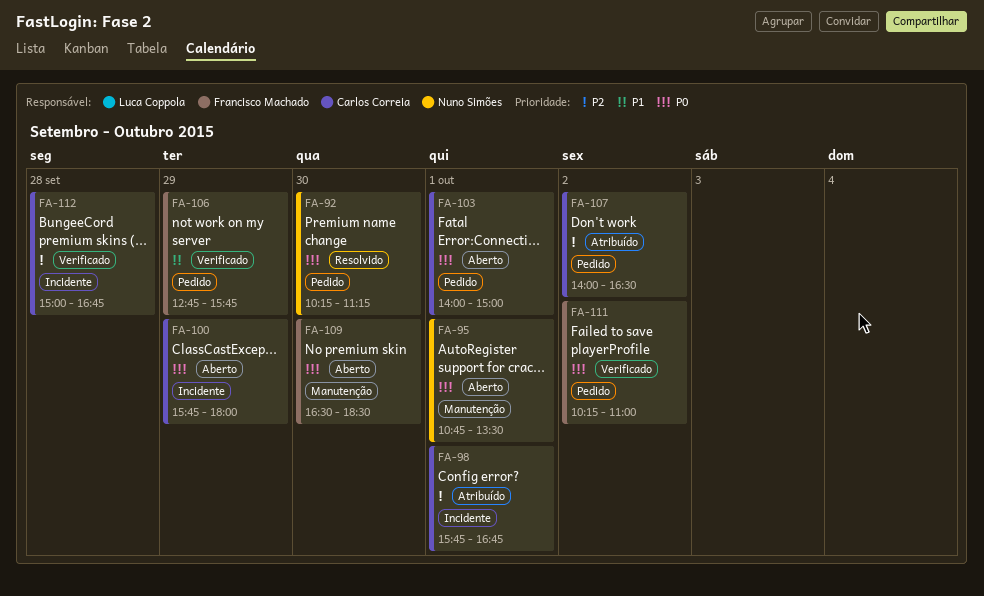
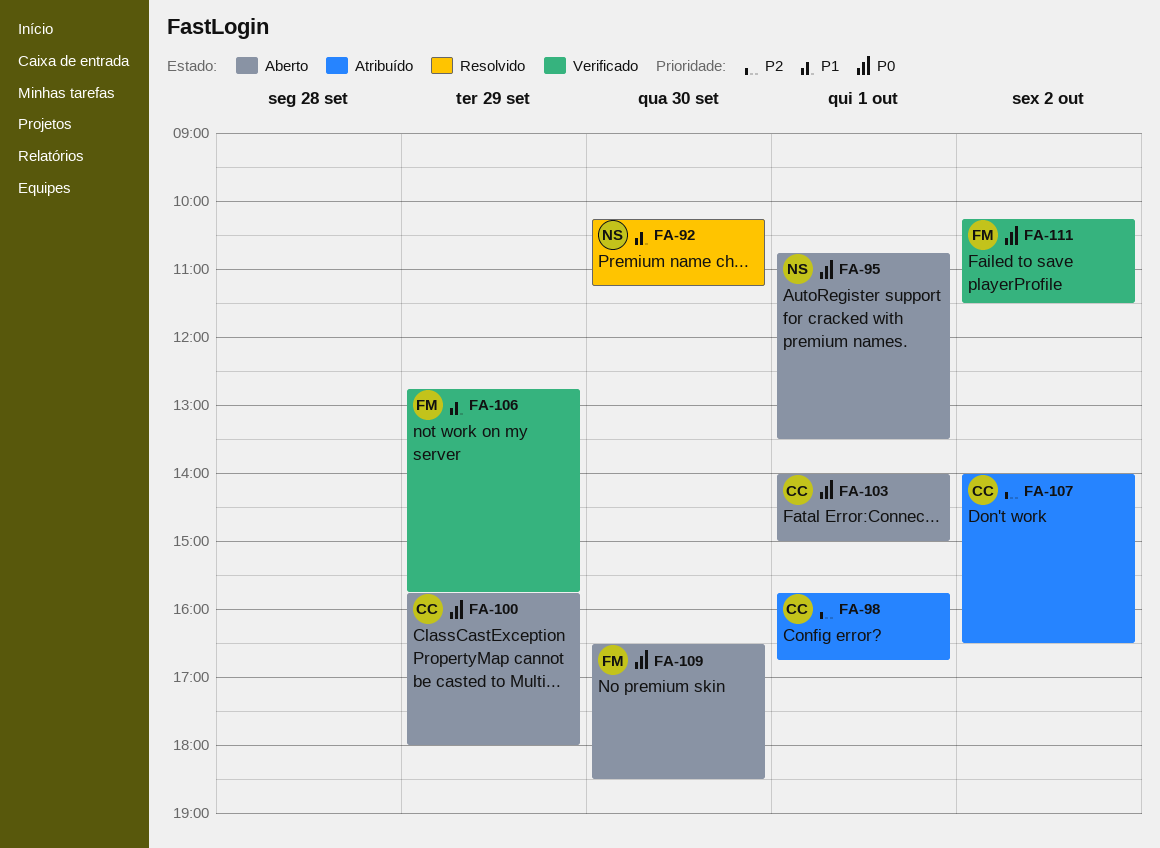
FA-92, priority: P0 -> P1
FA-111, ends: 11:00 -> 11:30
FA-112: present -> none

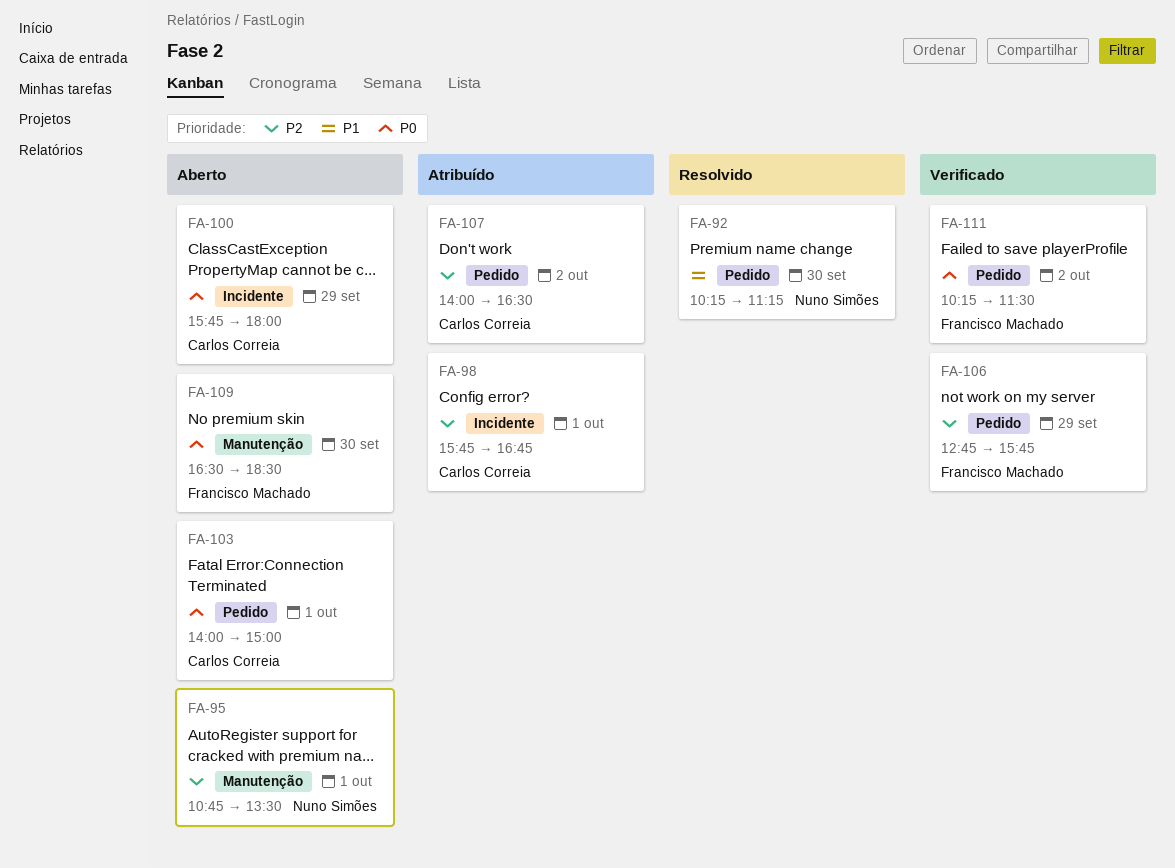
FA-95, priority: P0 -> P2
FA-106, priority: P1 -> P2

